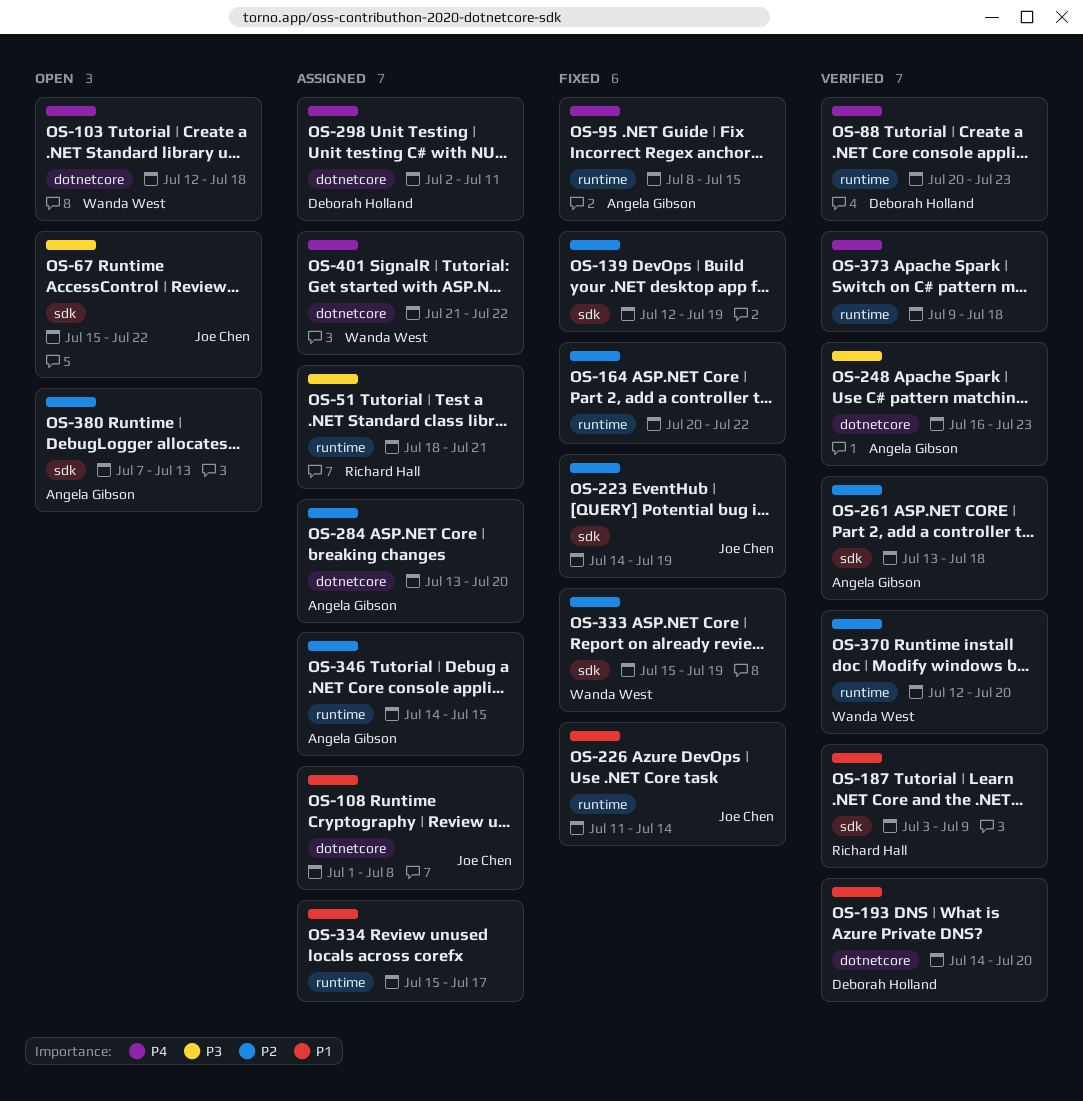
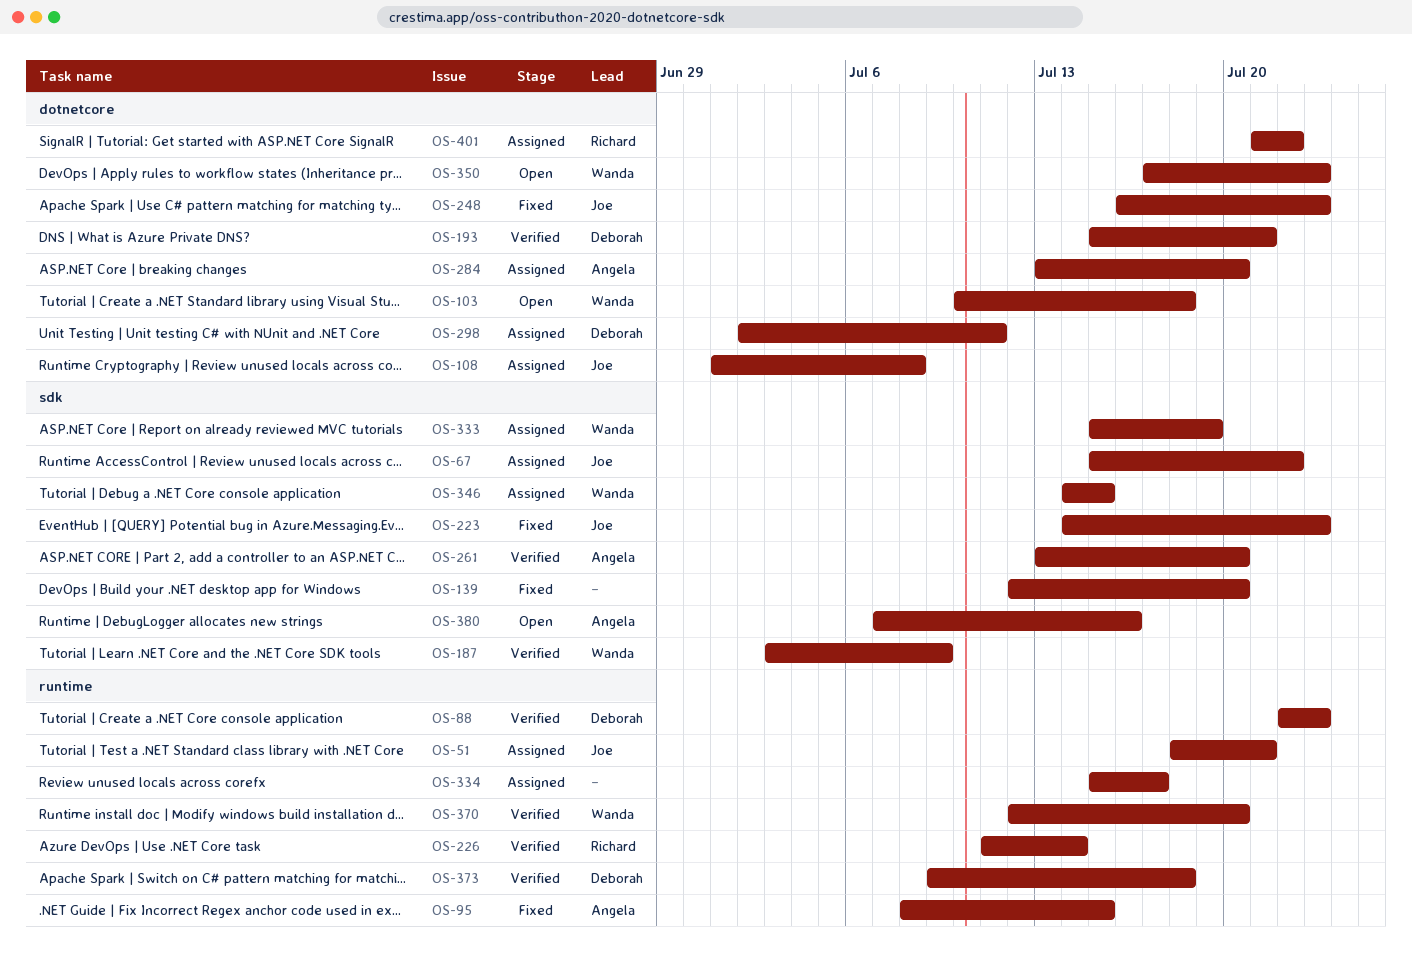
OS-51, owner: Richard Hall -> Joe Chen
OS-67, status: Open -> Assigned
OS-88, start: Jul 20 -> Jul 22
OS-103, start: Jul 12 -> Jul 10
OS-139, due: Jul 19 -> Jul 20
OS-164: present -> none
OS-187, owner: Richard Hall -> Wanda West
OS-193, start: Jul 14 -> Jul 15
OS-193, due: Jul 20 -> Jul 21
OS-223, due: Jul 19 -> Jul 23
OS-226, status: Fixed -> Verified
OS-226, owner: Joe Chen -> Richard Hall
OS-248, status: Verified -> Fixed
OS-248, owner: Angela Gibson -> Joe Chen
OS-261, due: Jul 18 -> Jul 20
OS-333, status: Fixed -> Assigned
OS-346, owner: Angela Gibson -> Wanda West
OS-346, label: runtime -> sdk
OS-350: none -> present
OS-373, owner: none -> Deborah Holland
OS-380, due: Jul 13 -> Jul 16
OS-401, owner: Wanda West -> Richard Hall

